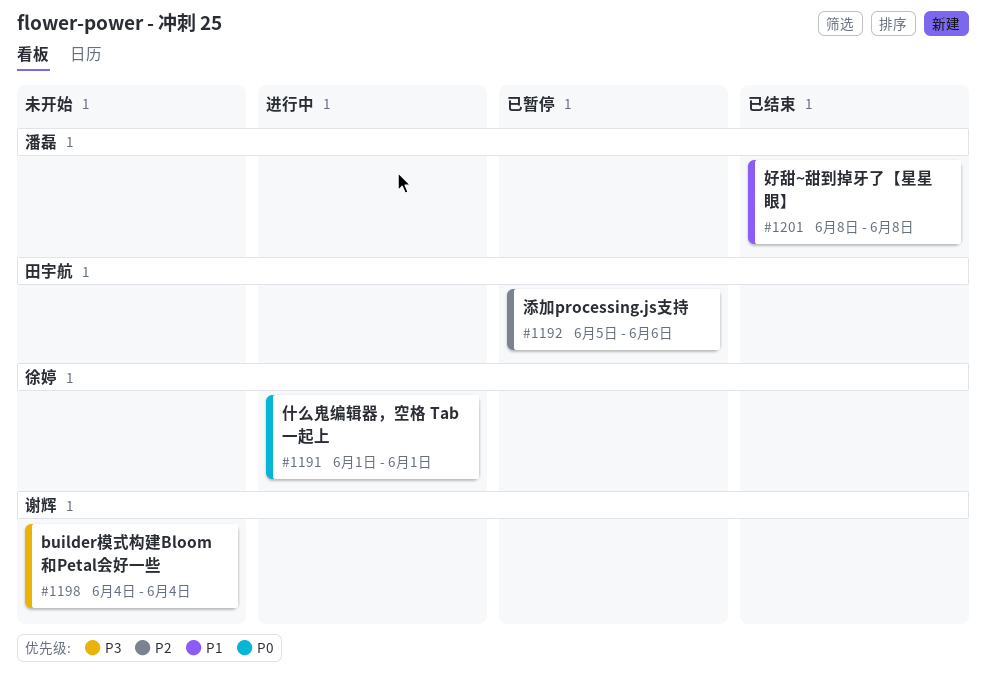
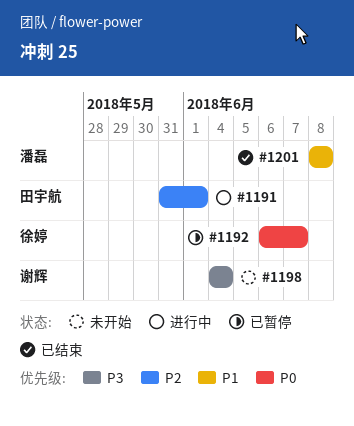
#1191, owner: 徐婷 -> 田宇航
#1191, priority: P0 -> P2
#1191, start: Jun 1 -> May 31
#1192, owner: 田宇航 -> 徐婷
#1192, priority: P2 -> P0
#1192, start: Jun 5 -> Jun 6
#1192, due: Jun 6 -> Jun 7

